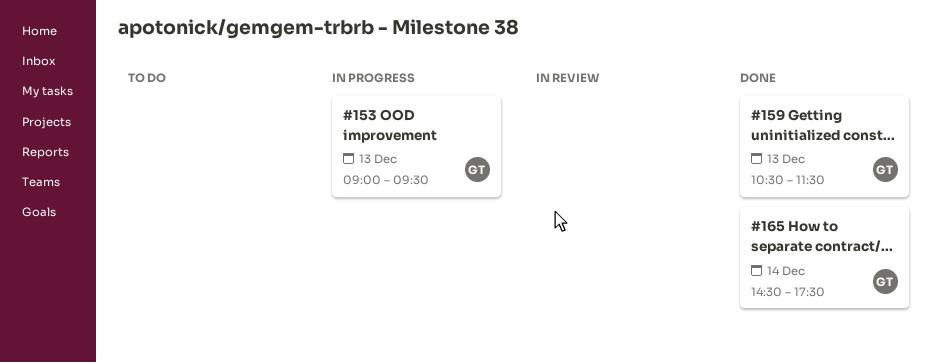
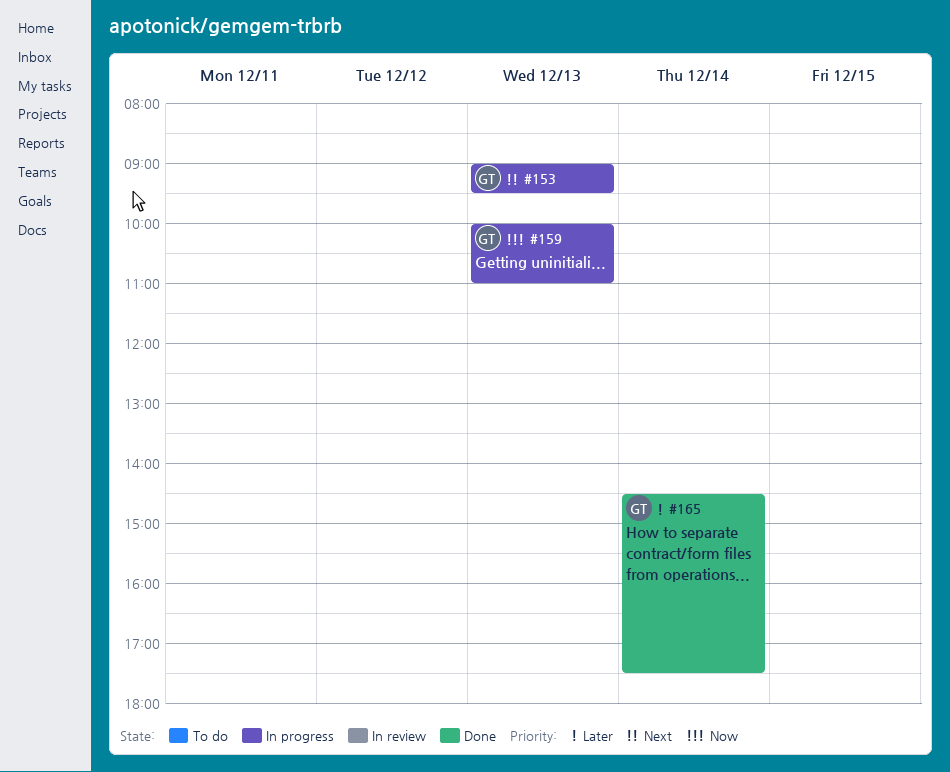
#159, status: Done -> In progress
#159, begins: 10:30 -> 10:00
#159, ends: 11:30 -> 11:00

